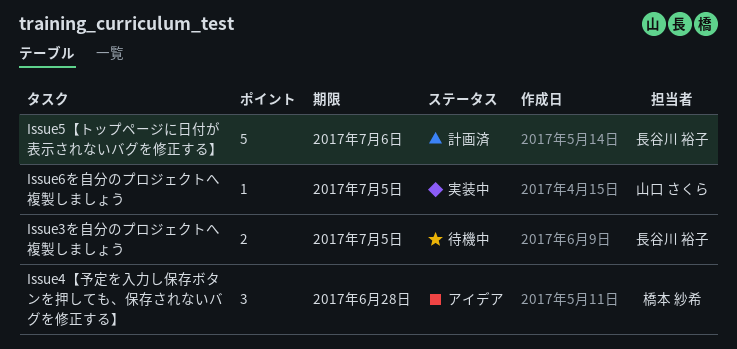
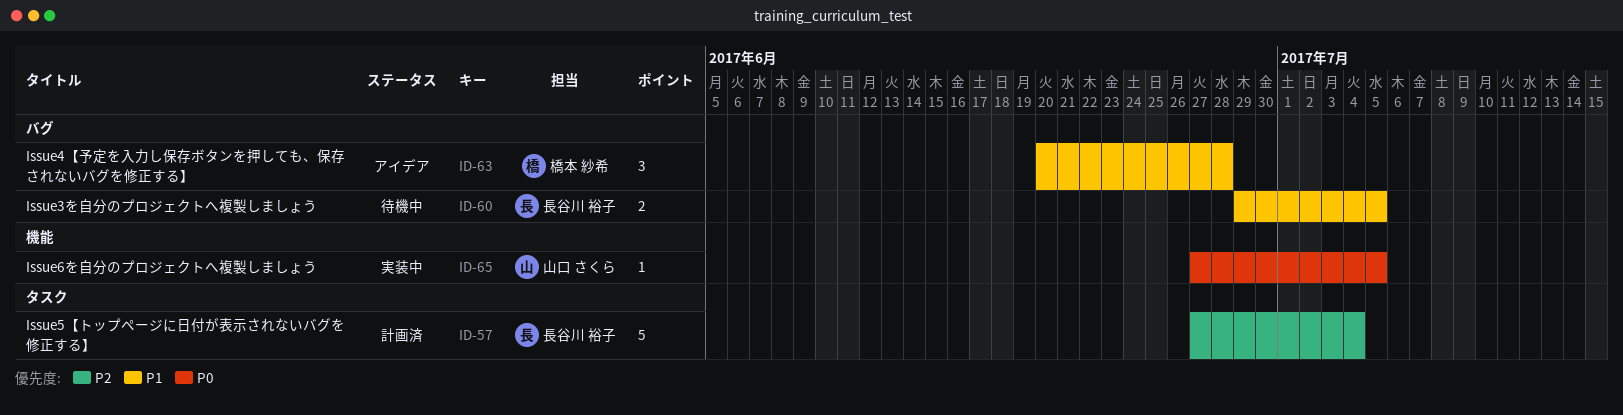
Issue5【トップページに日付が表示されないバグを修正する】, due: Jul 6 -> Jul 4

